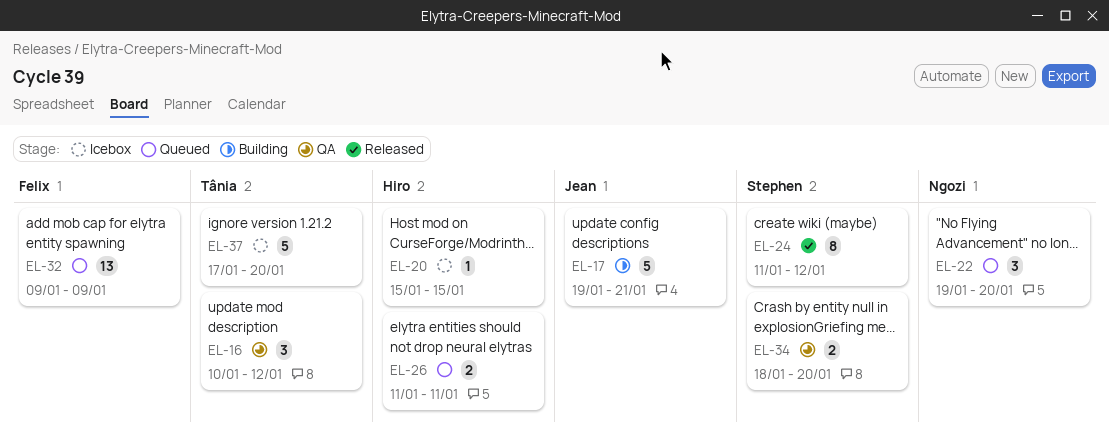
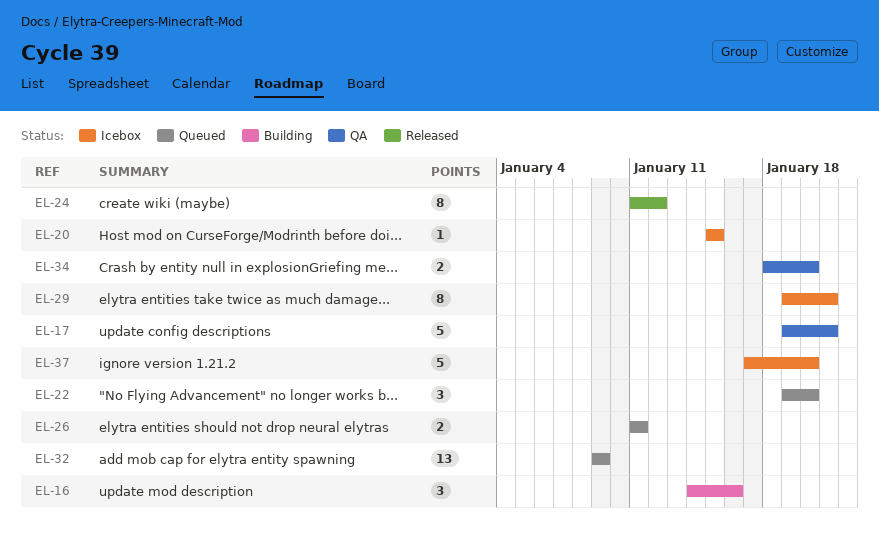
EL-16, status: QA -> Building
EL-16, start: Jan 10 -> Jan 14
EL-16, due: Jan 12 -> Jan 16
EL-17, status: Building -> QA
EL-29: none -> present

